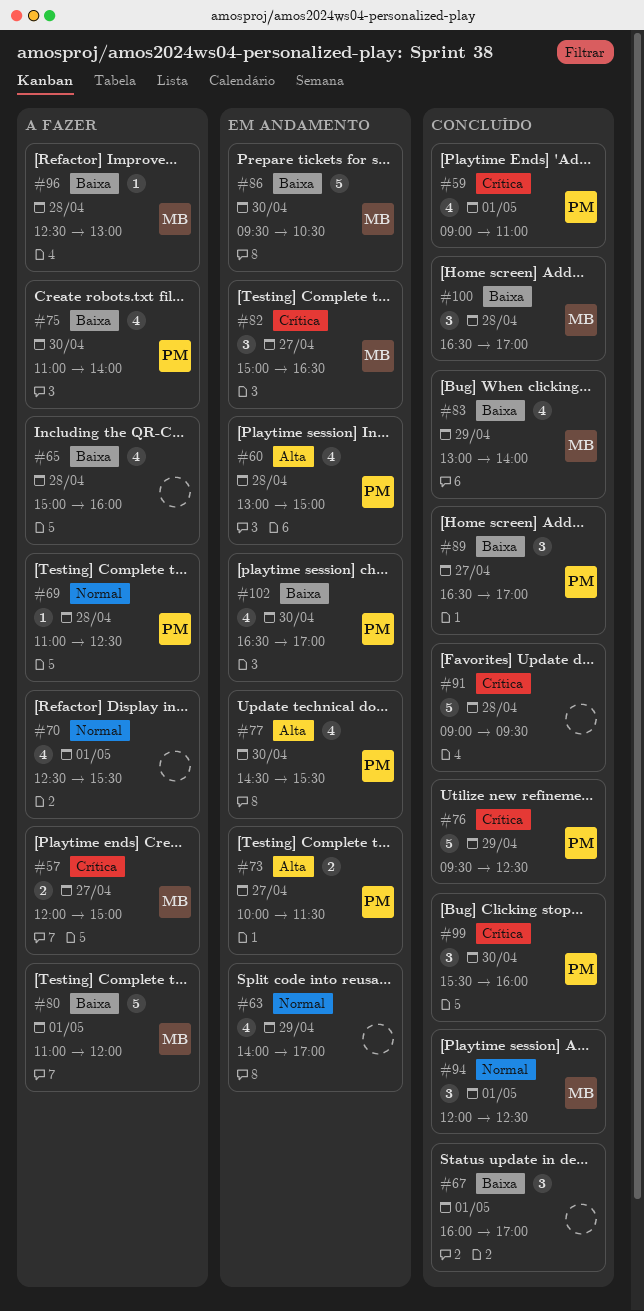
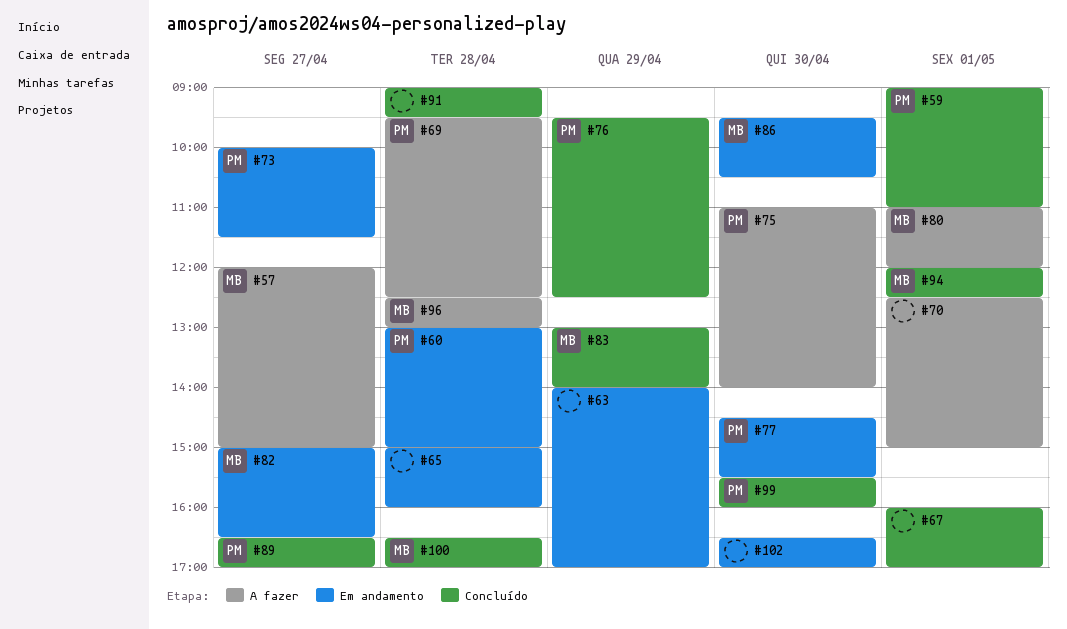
#65, status: A fazer -> Em andamento
#69, begins: 11:00 -> 09:30
#70, ends: 15:30 -> 15:00
#102, owner: PM -> none

